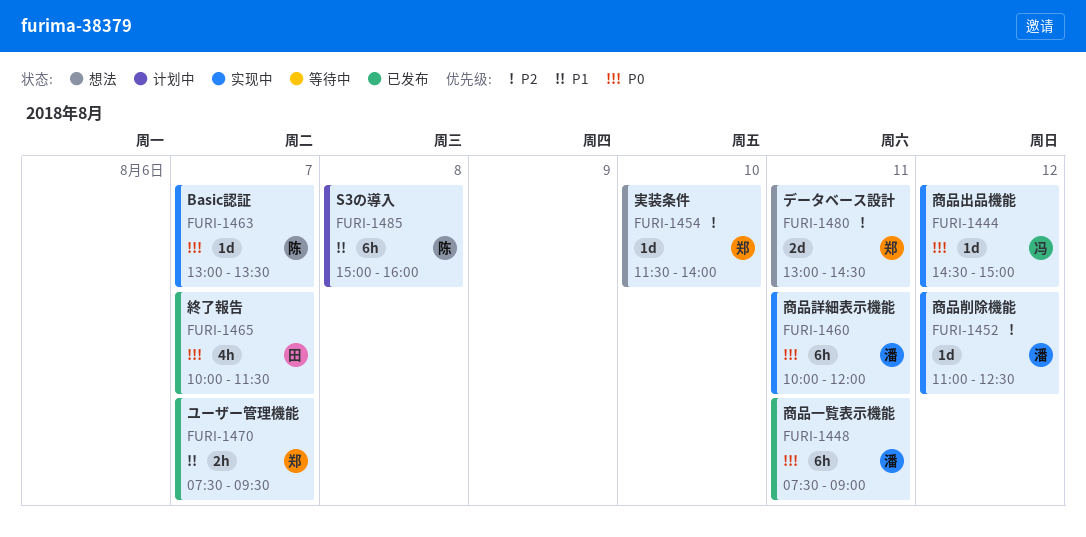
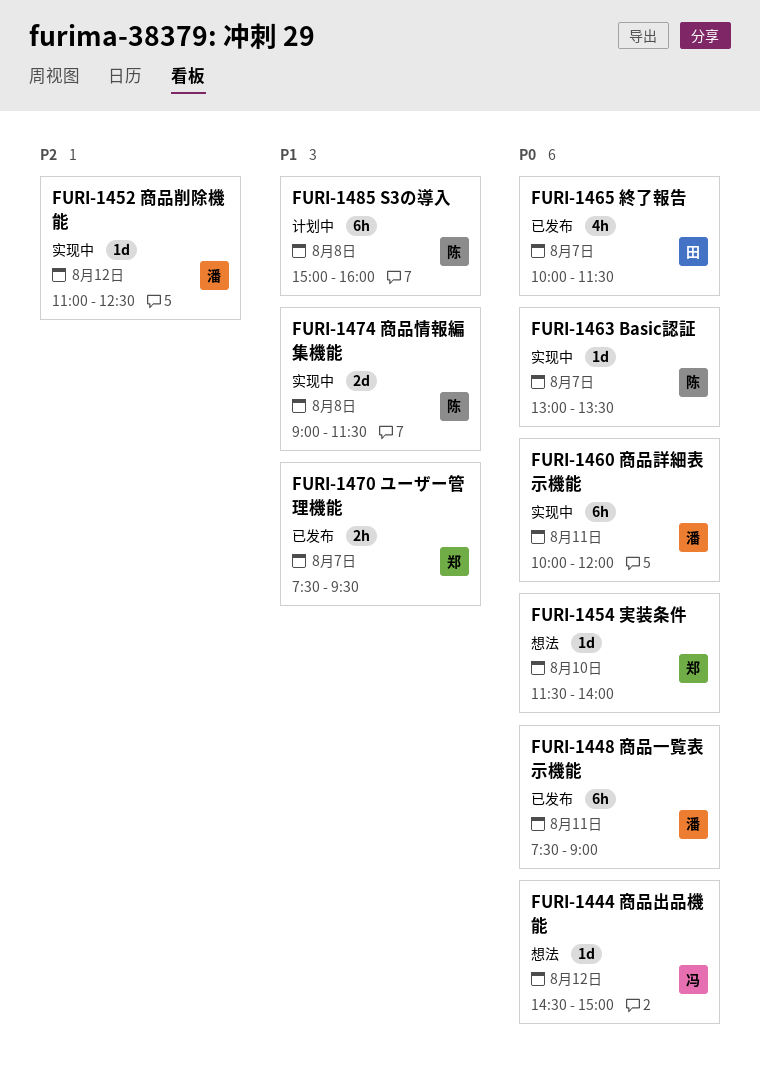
FURI-1444, status: 实现中 -> 想法
FURI-1454, priority: P2 -> P0
FURI-1474: none -> present
FURI-1480: present -> none

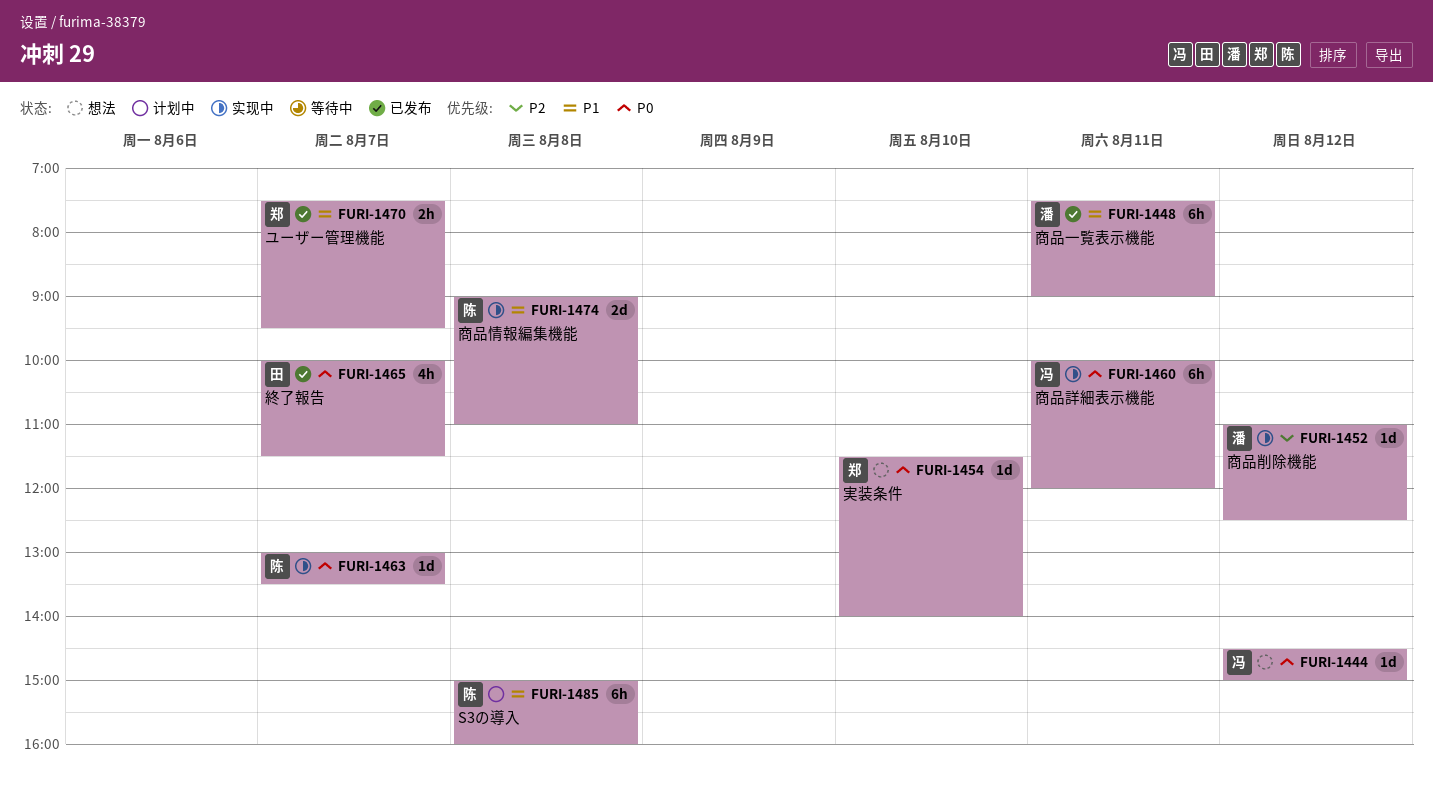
FURI-1448, priority: P0 -> P1
FURI-1460, owner: 潘 -> 冯
FURI-1474, ends: 11:30 -> 11:00

